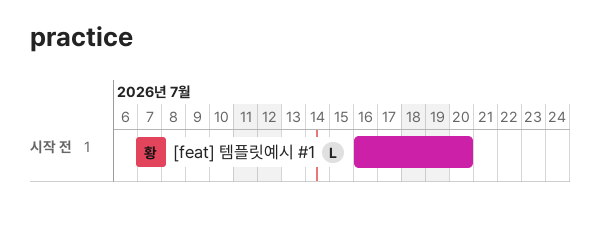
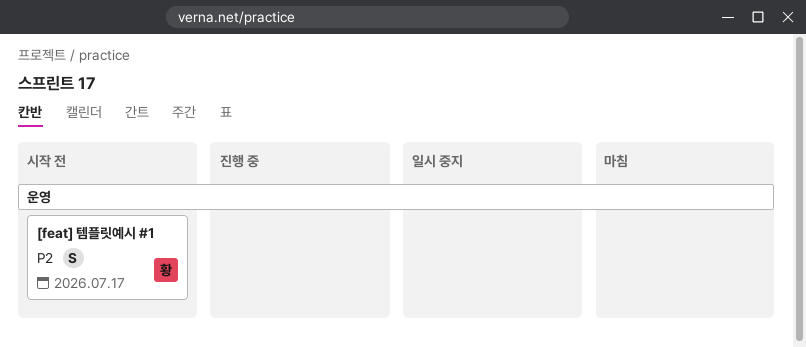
[feat] 템플릿예시 #1, estimate: L -> S
[feat] 템플릿예시 #1, due: Jul 20 -> Jul 17

